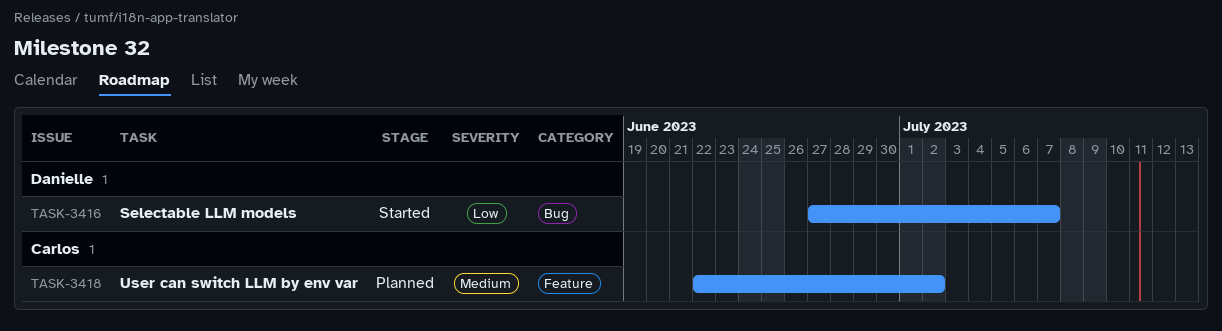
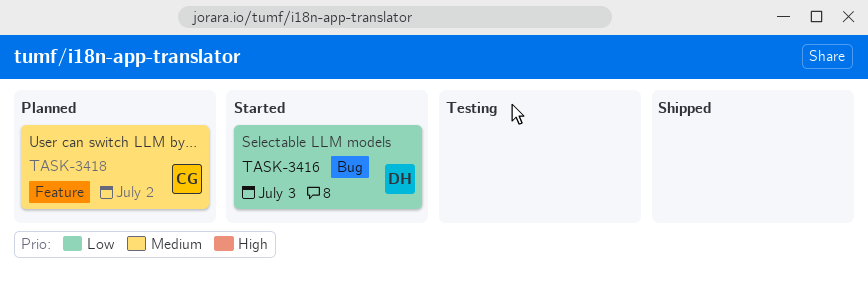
TASK-3416, due: Jul 7 -> Jul 3

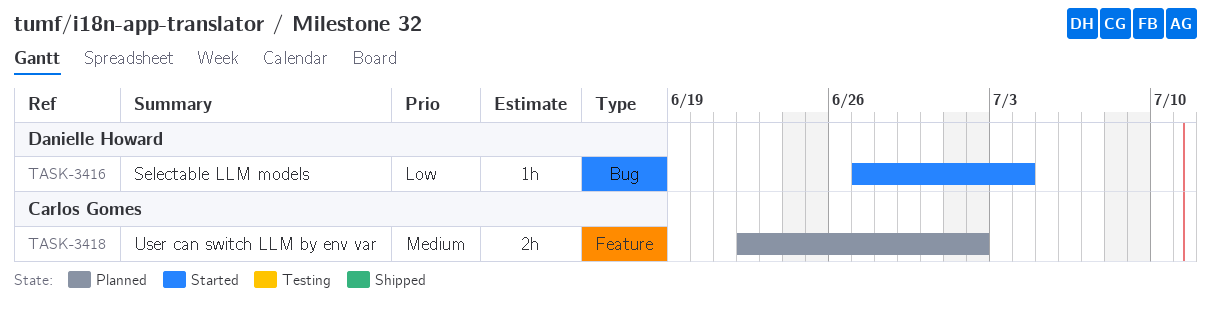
TASK-3416, due: Jul 3 -> Jul 4

